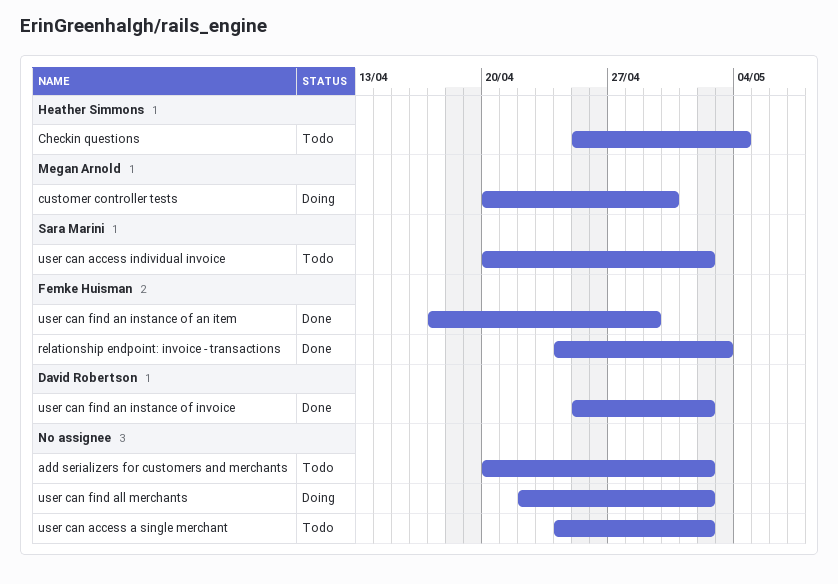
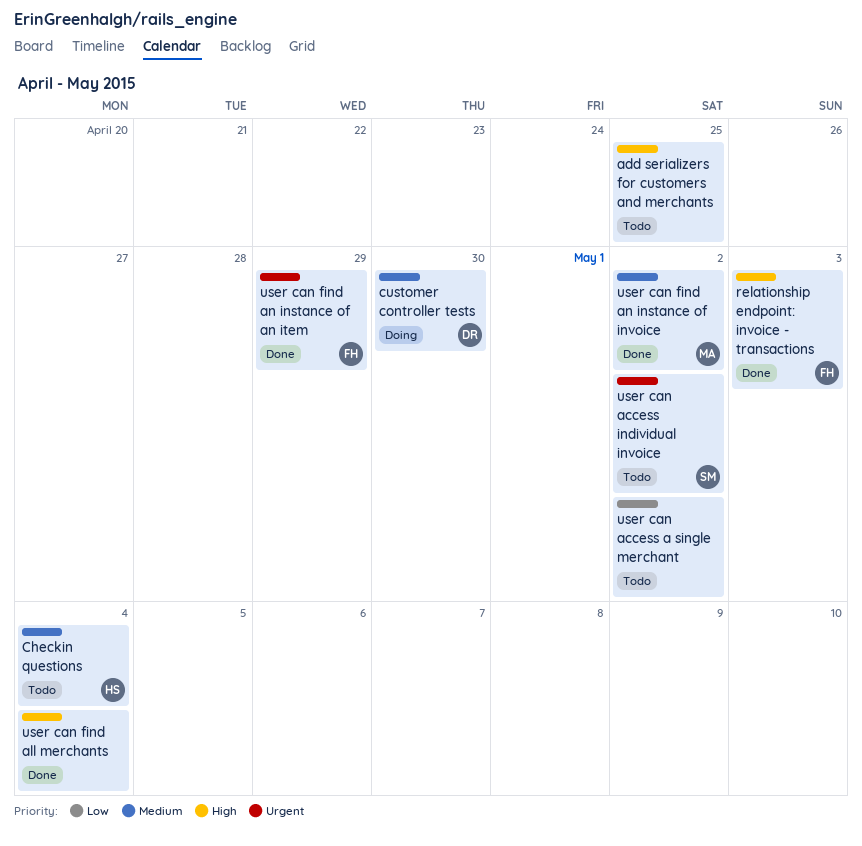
add serializers for customers and merchants, due: May 2 -> Apr 25
customer controller tests, owner: Megan Arnold -> David Robertson
user can find all merchants, status: Doing -> Done
user can find all merchants, due: May 2 -> May 4
user can find an instance of invoice, owner: David Robertson -> Megan Arnold

